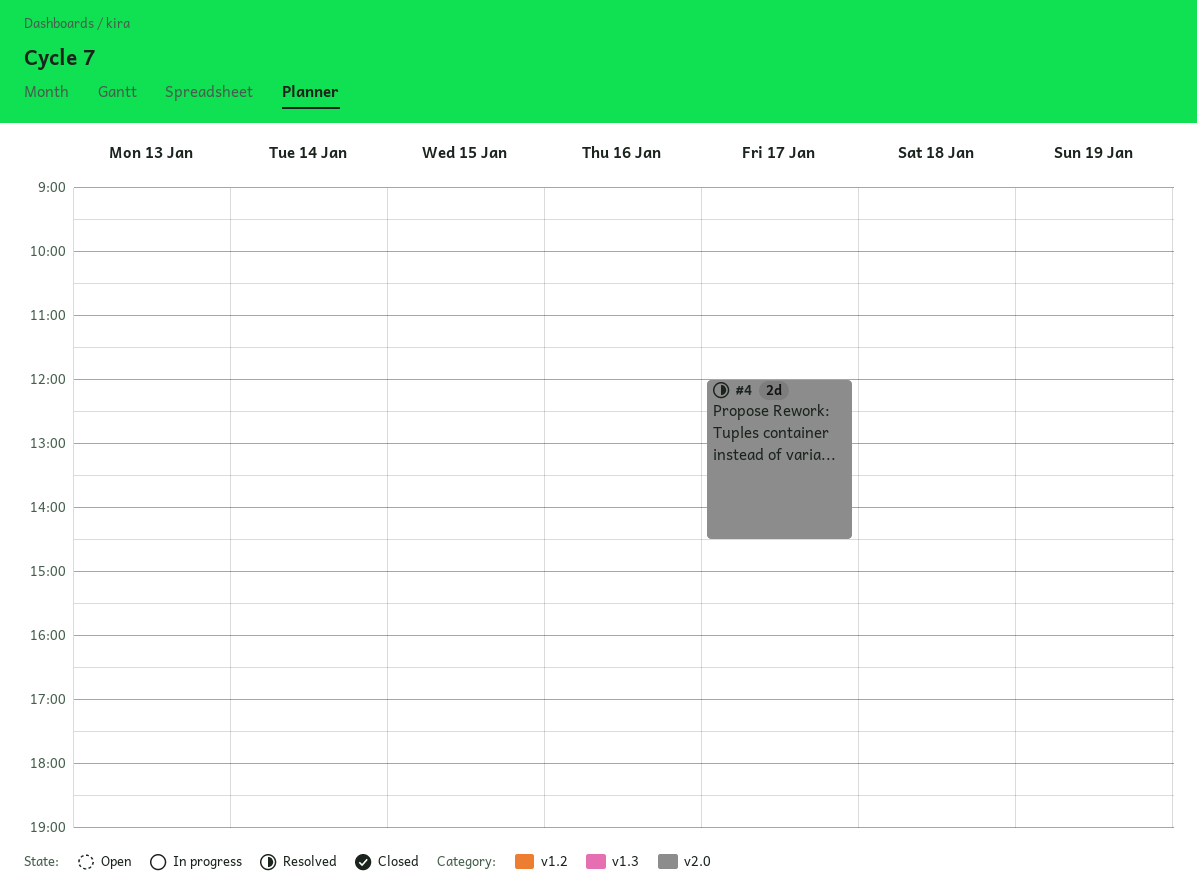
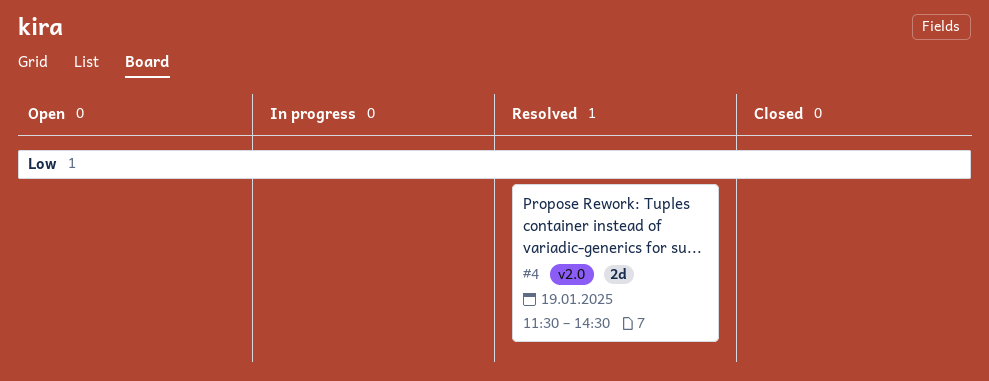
#4, day: Jan 17 -> Jan 19
#4, begins: 12:00 -> 11:30

